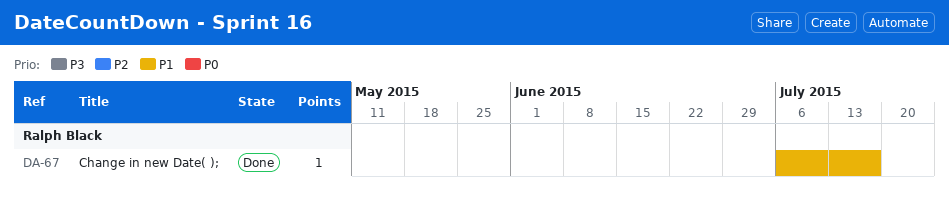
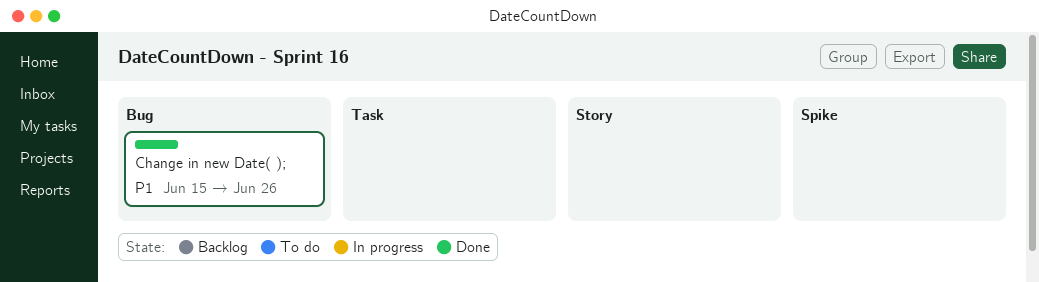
Change in new Date( );, start: Jul 6 -> Jun 15
Change in new Date( );, due: Jul 17 -> Jun 26

